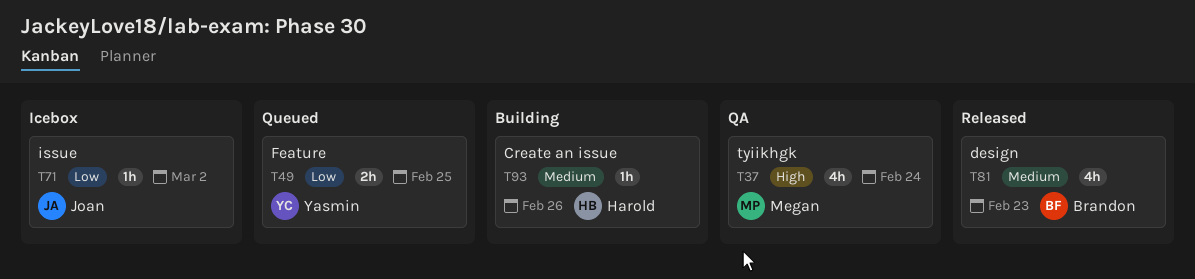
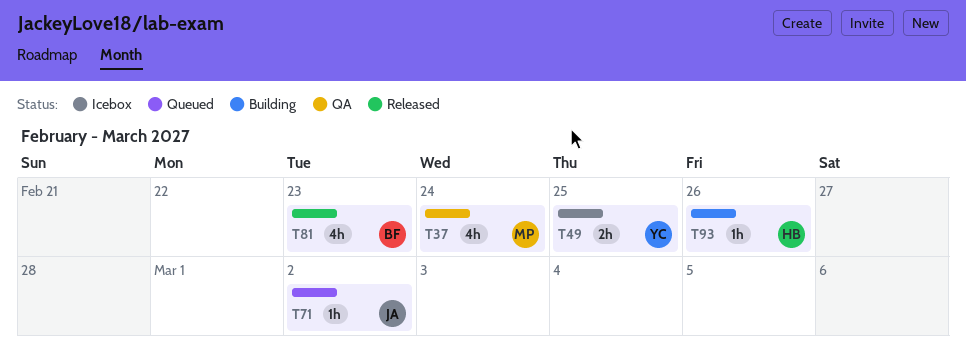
T49, status: Queued -> Icebox
T71, status: Icebox -> Queued

